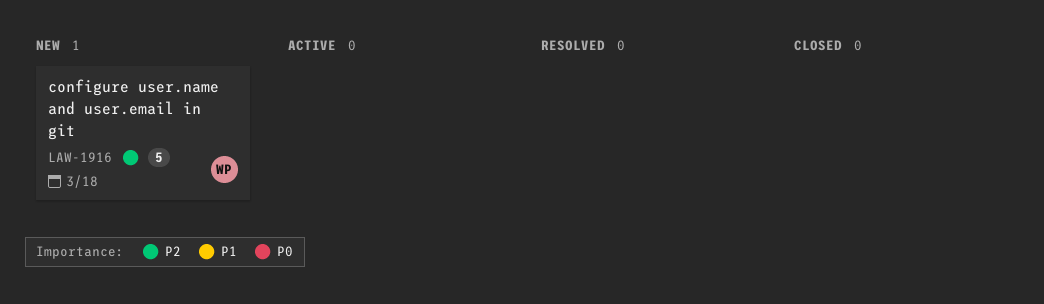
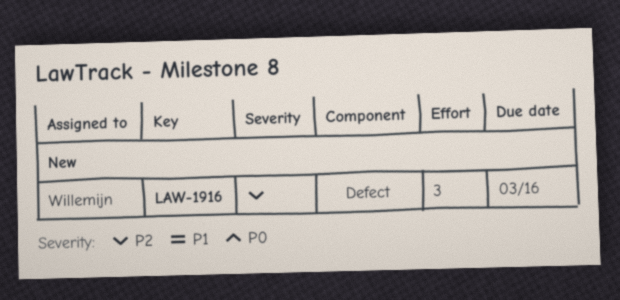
LAW-1916, estimate: 5 -> 3
LAW-1916, due: Mar 18 -> Mar 16

